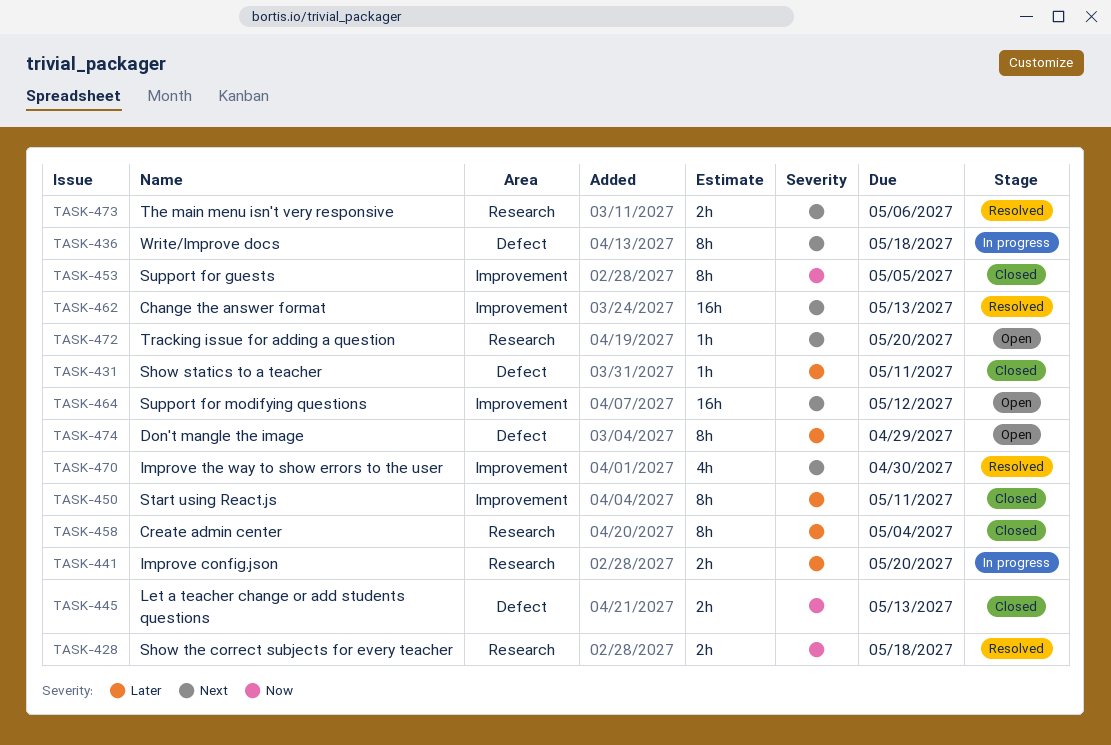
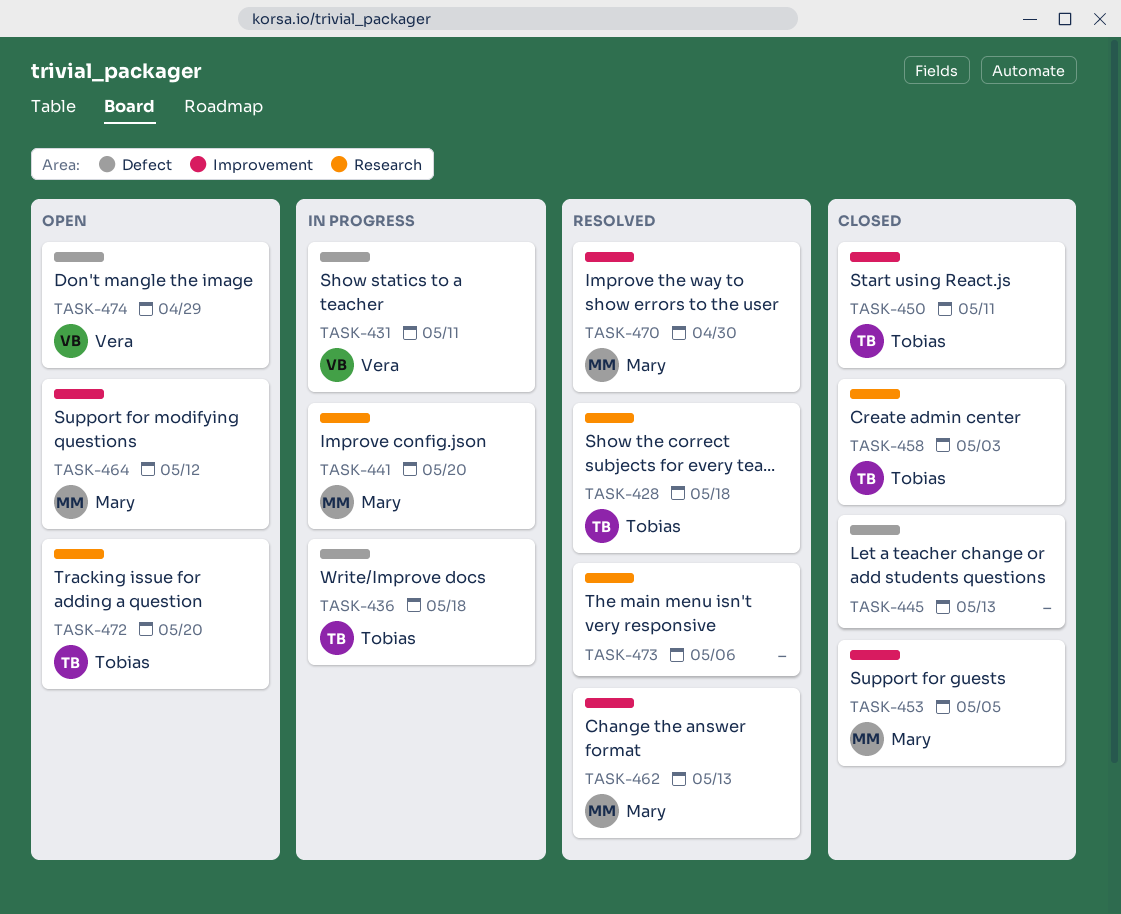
TASK-431, status: Closed -> In progress
TASK-458, due: May 4 -> May 3

